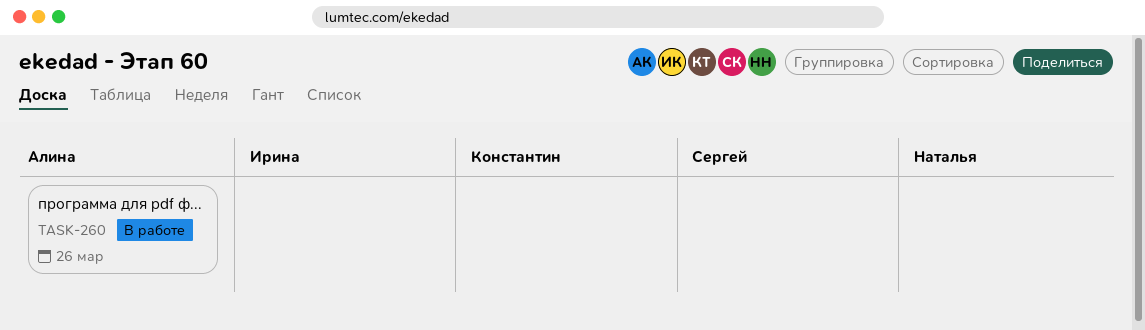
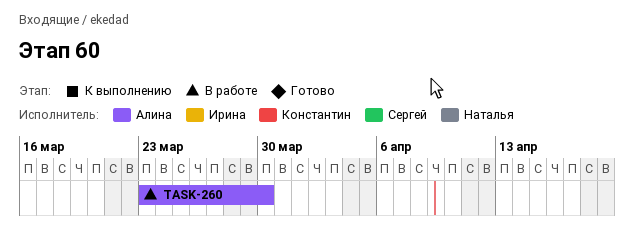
TASK-260, due: Mar 26 -> Mar 30

